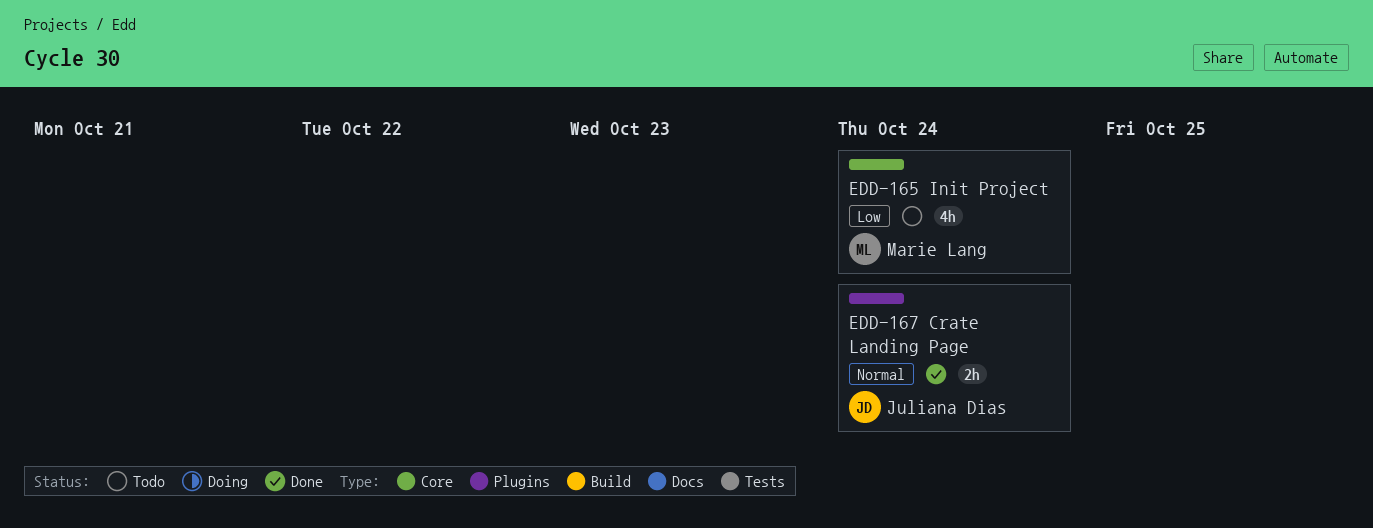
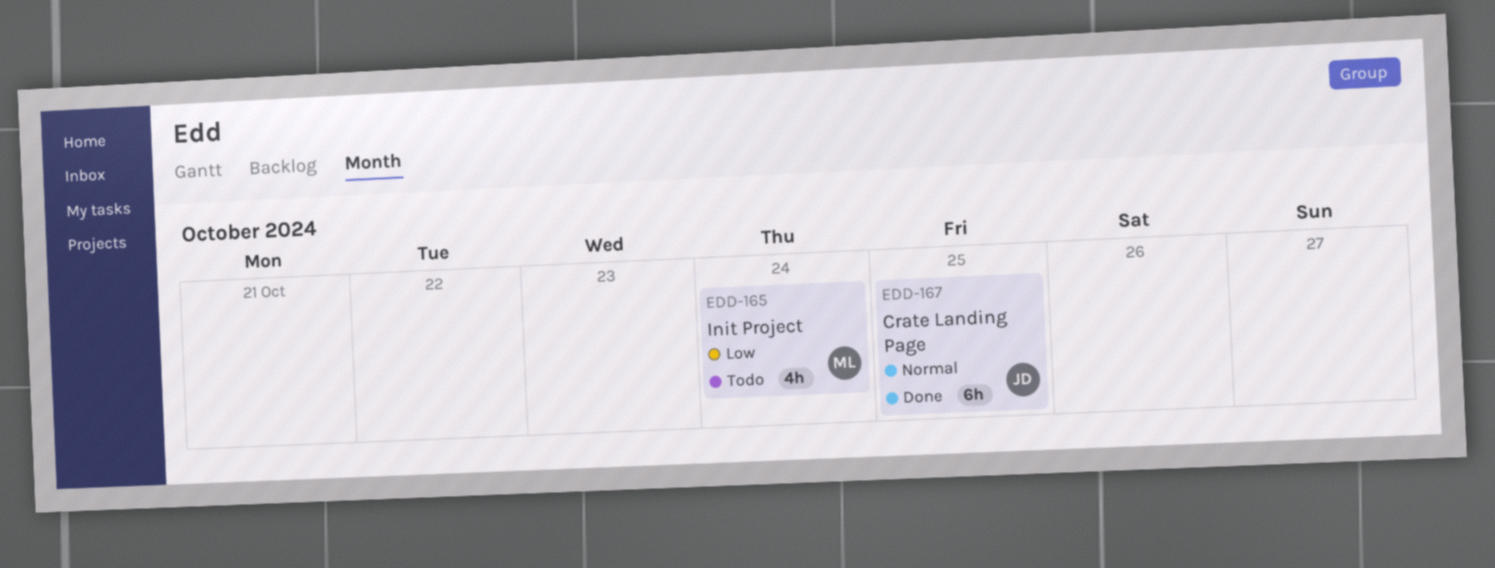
EDD-167, estimate: 2h -> 6h
EDD-167, due: Oct 24 -> Oct 25

